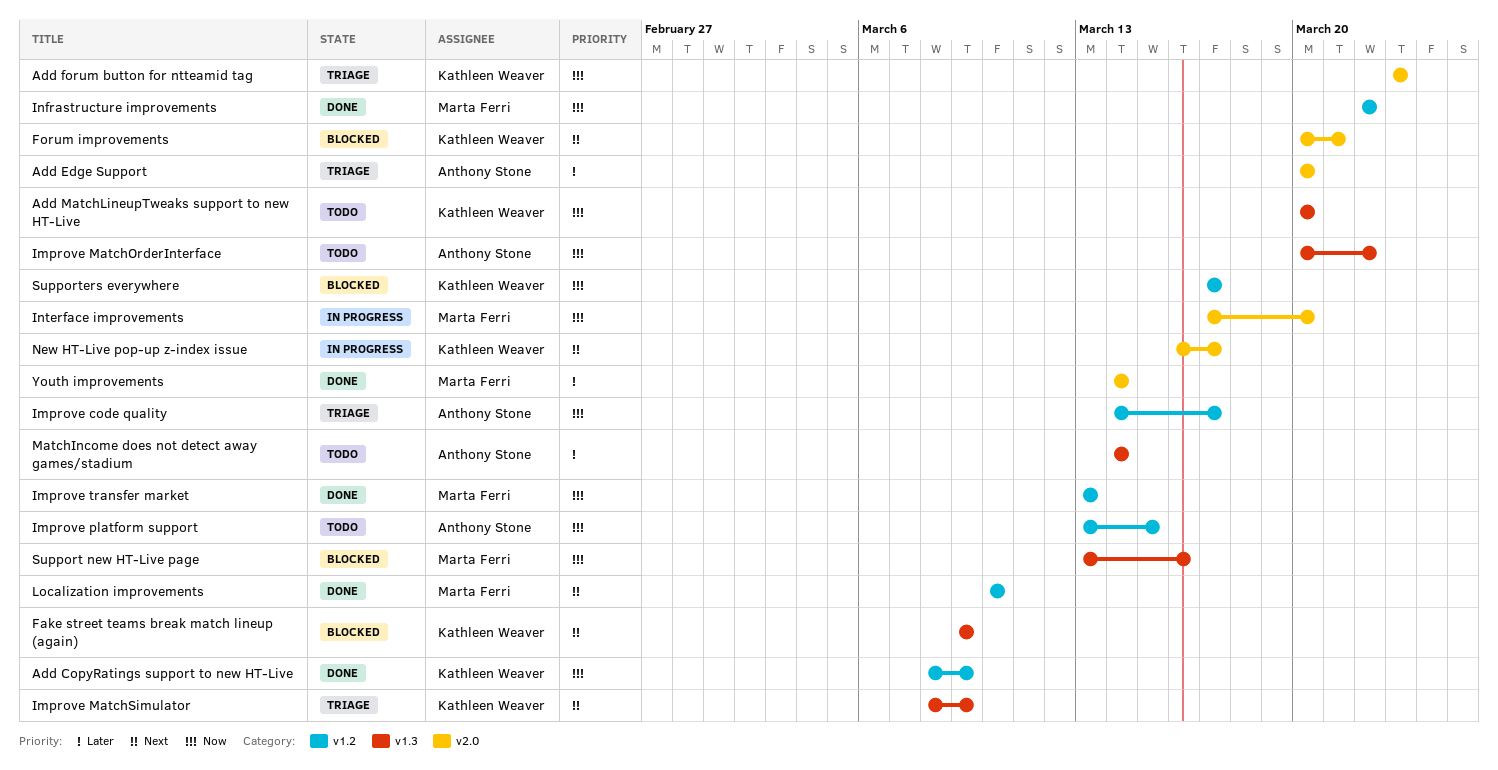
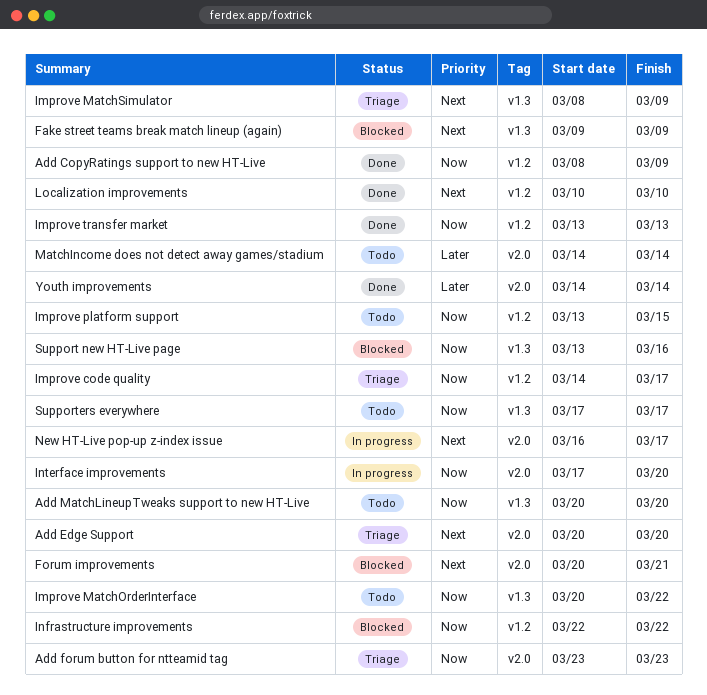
Add Edge Support, priority: Later -> Next
Infrastructure improvements, status: Done -> Blocked
MatchIncome does not detect away games/stadium, label: v1.3 -> v2.0
Supporters everywhere, status: Blocked -> Todo
Supporters everywhere, label: v1.2 -> v1.3

